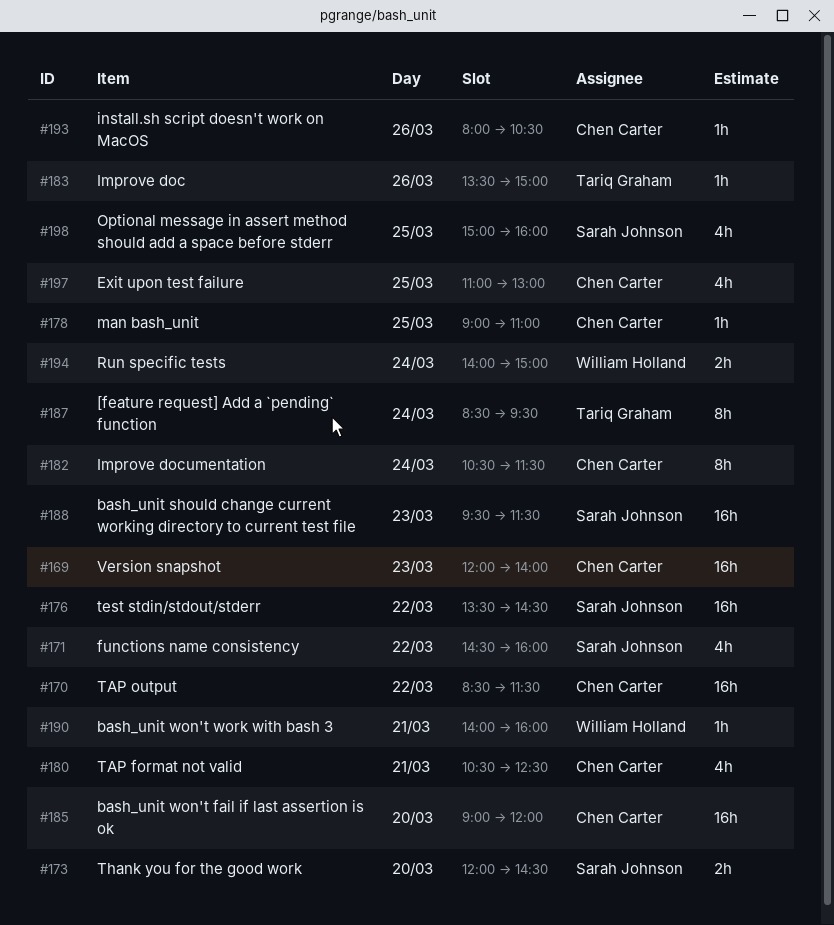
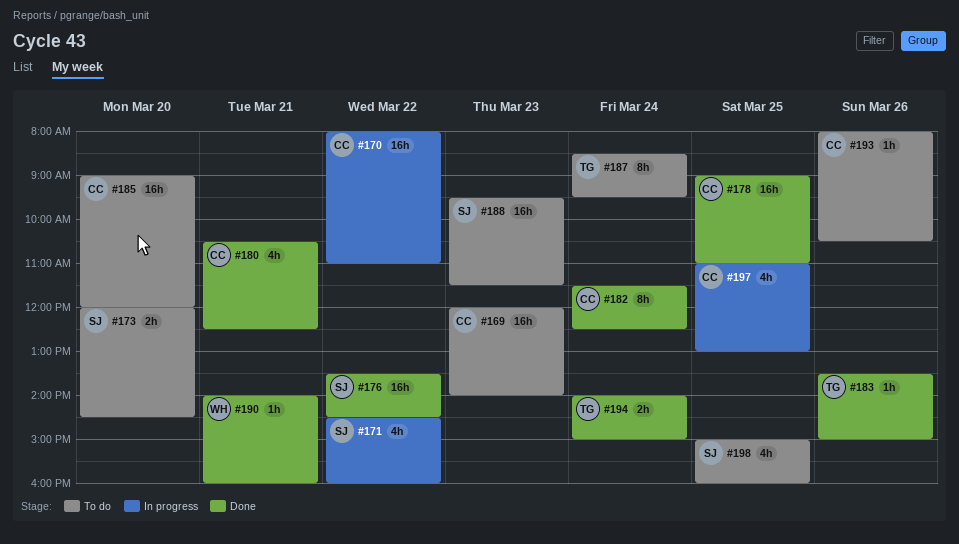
#170, begins: 08:30 -> 08:00
#170, ends: 11:30 -> 11:00
#178, estimate: 1h -> 16h
#182, begins: 10:30 -> 11:30
#182, ends: 11:30 -> 12:30
#194, owner: William Holland -> Tariq Graham

